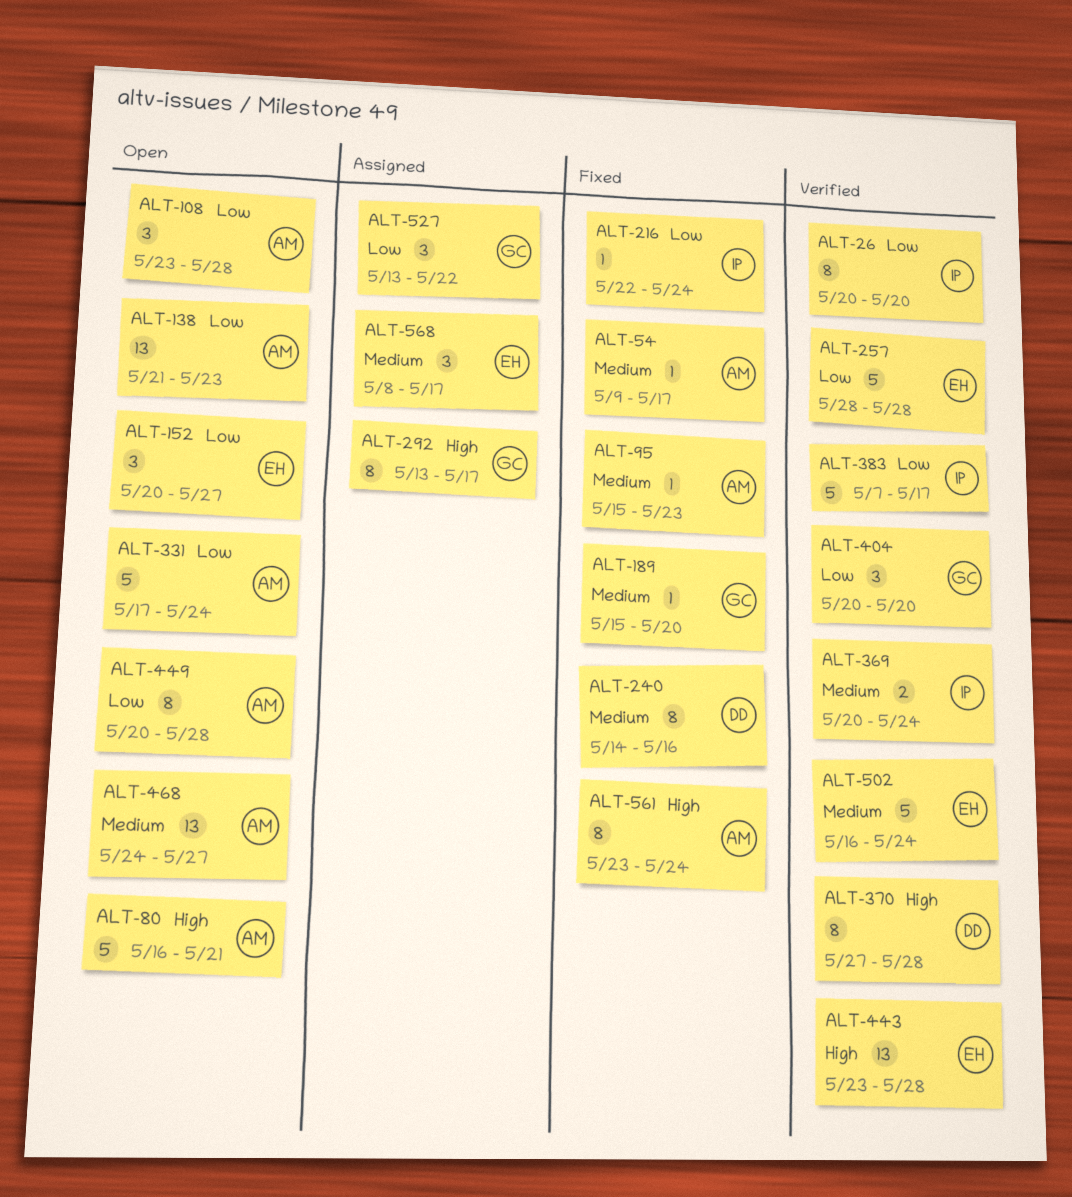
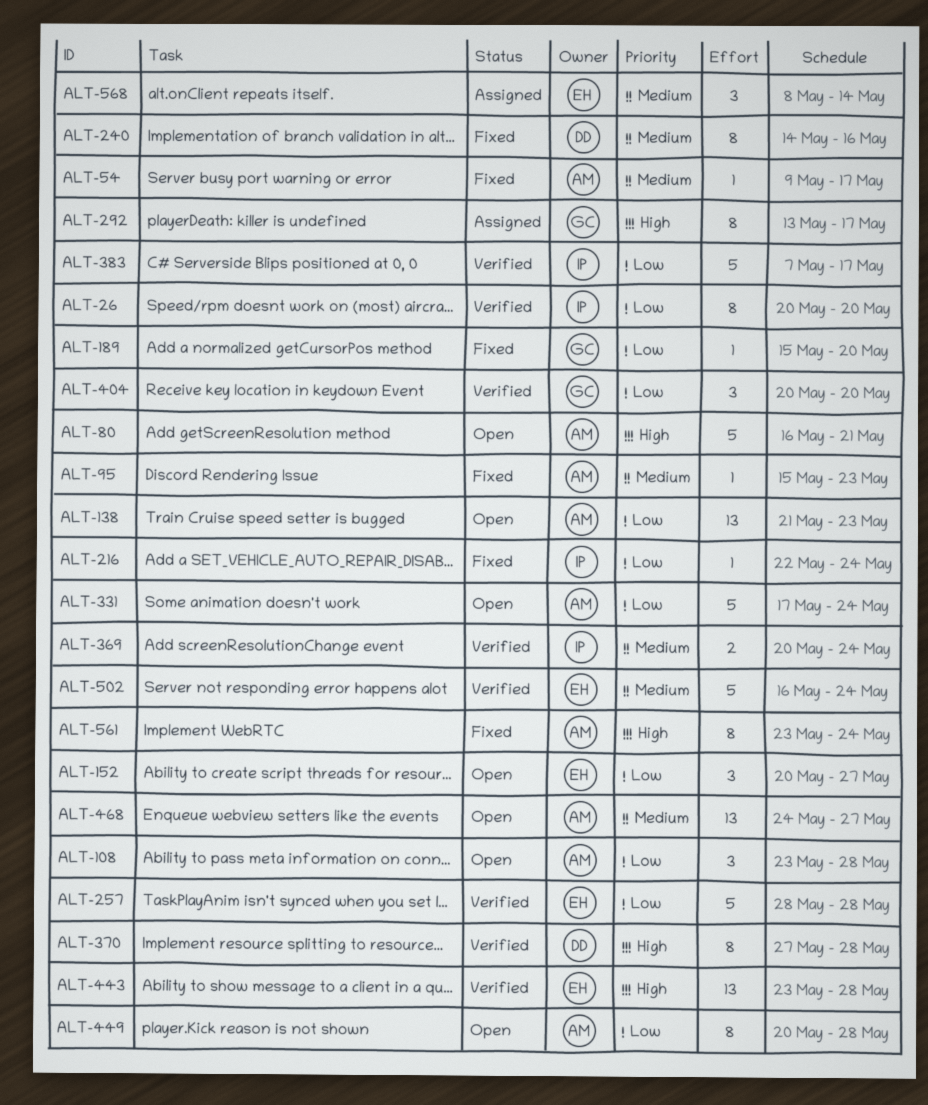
ALT-189, priority: Medium -> Low
ALT-527: present -> none
ALT-568, due: May 17 -> May 14

